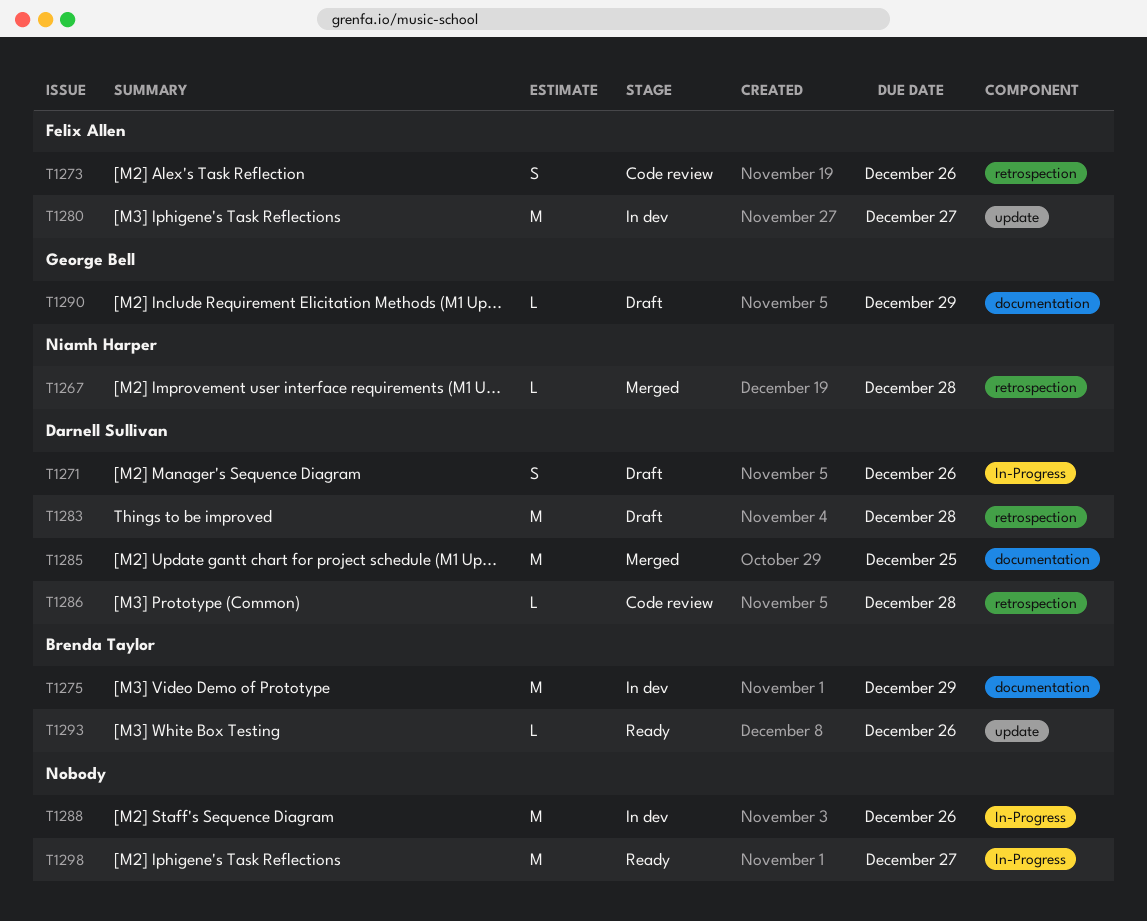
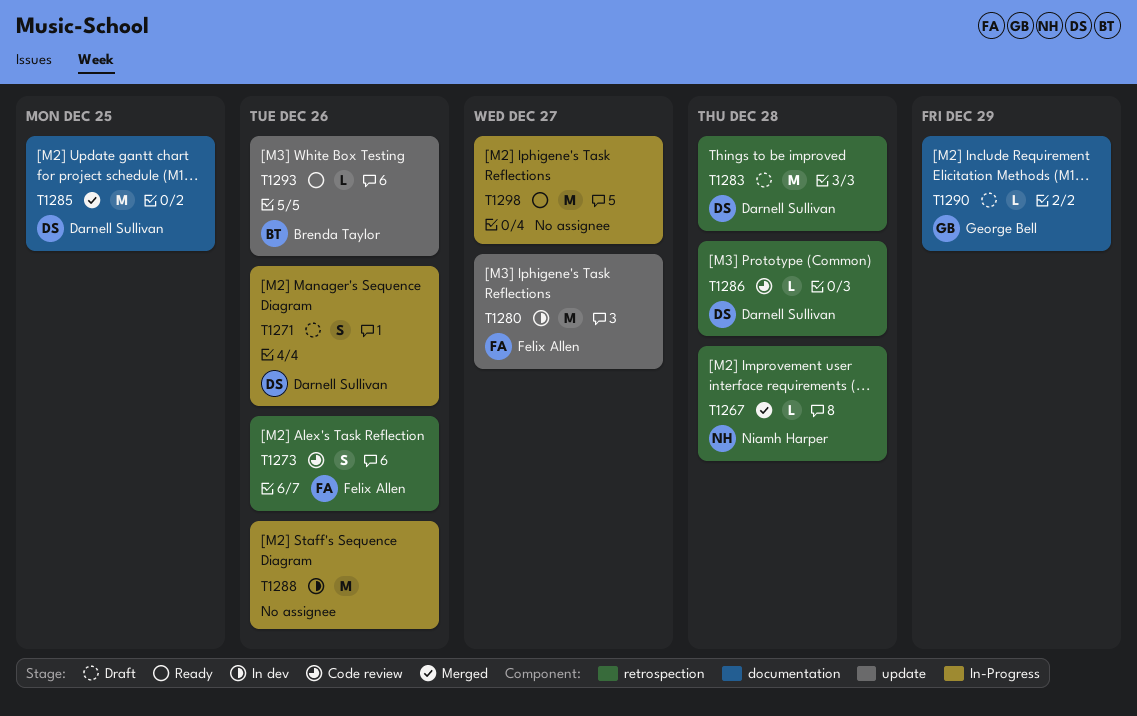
T1275: present -> none

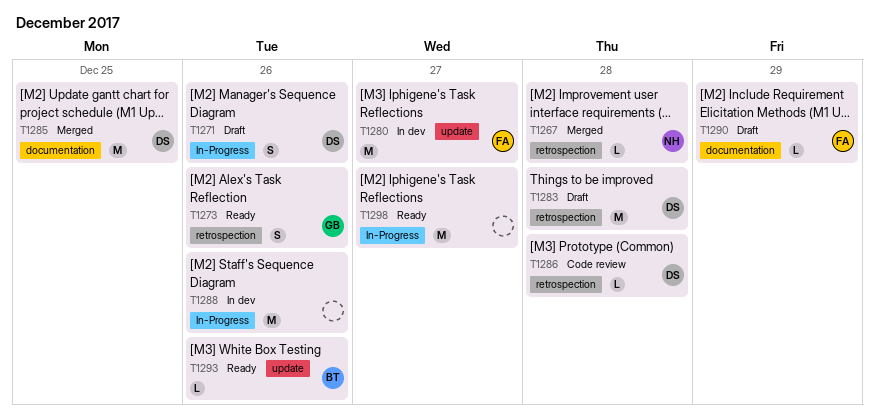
T1273, status: Code review -> Ready
T1273, owner: Felix Allen -> George Bell
T1290, owner: George Bell -> Felix Allen

